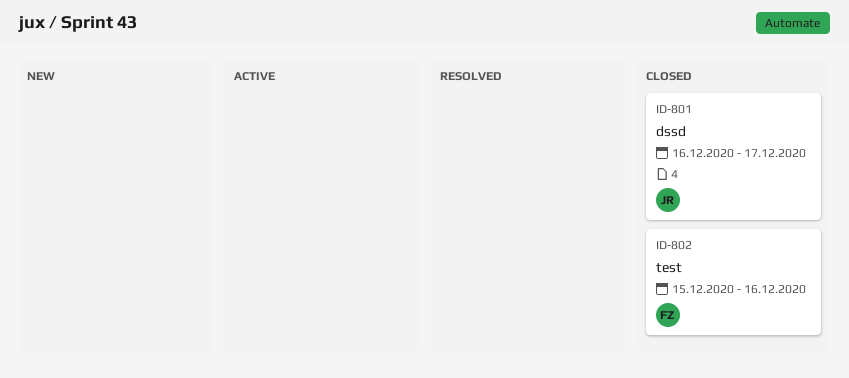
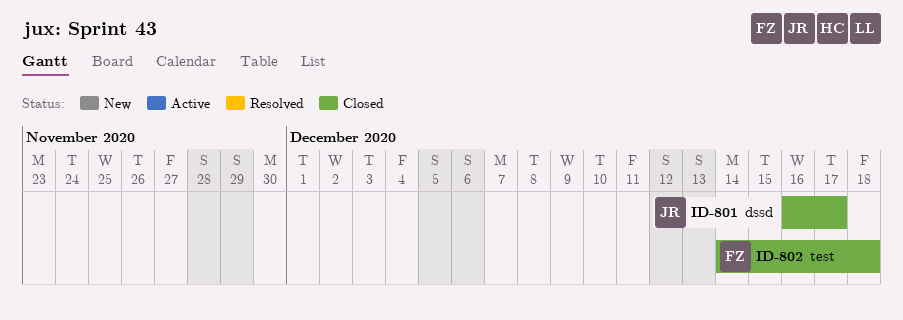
ID-802, start: Dec 15 -> Dec 14
ID-802, due: Dec 16 -> Dec 18

